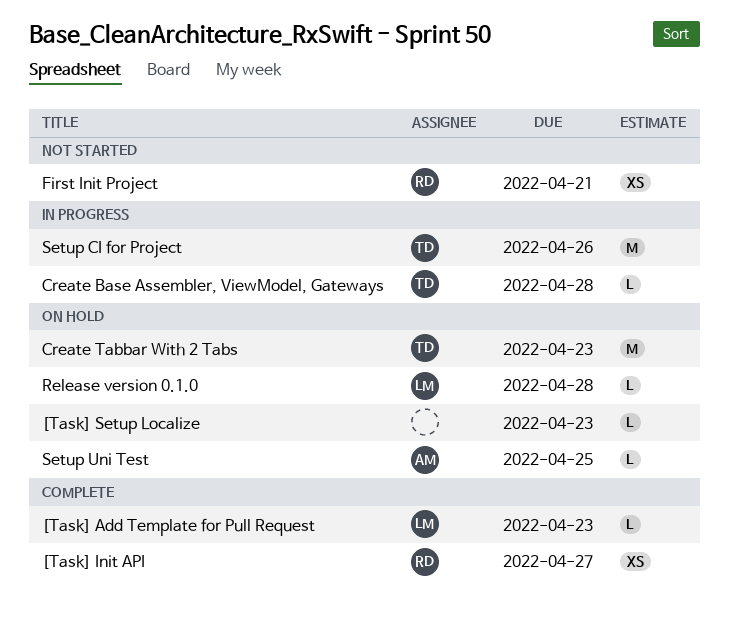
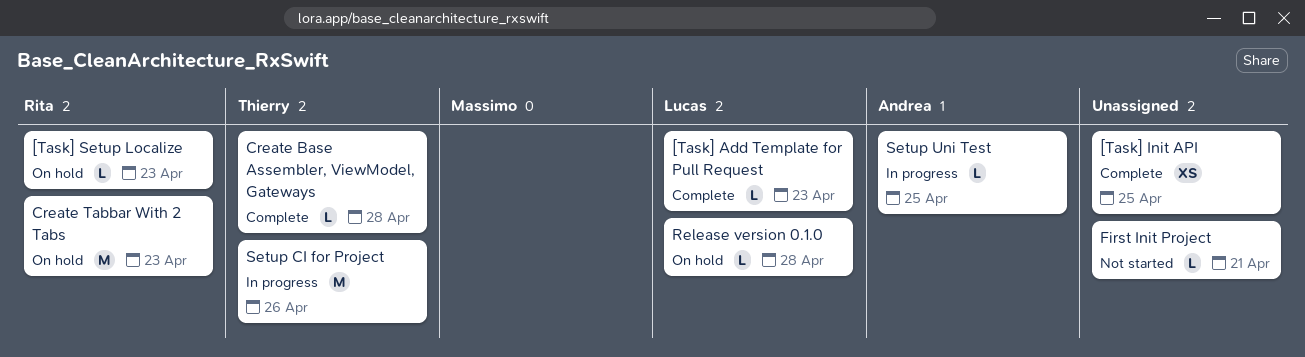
[Task] Init API, owner: Rita -> none
[Task] Init API, due: Apr 27 -> Apr 25
[Task] Setup Localize, owner: none -> Rita
Create Base Assembler, ViewModel, Gateways, status: In progress -> Complete
Create Tabbar With 2 Tabs, owner: Thierry -> Rita
First Init Project, owner: Rita -> none
First Init Project, estimate: XS -> L
Setup Uni Test, status: On hold -> In progress

